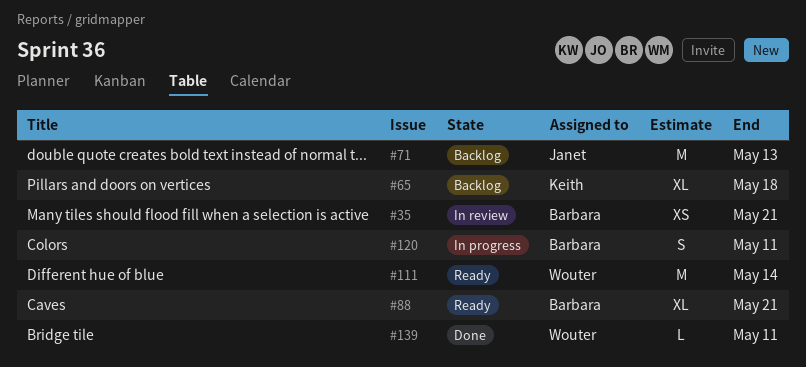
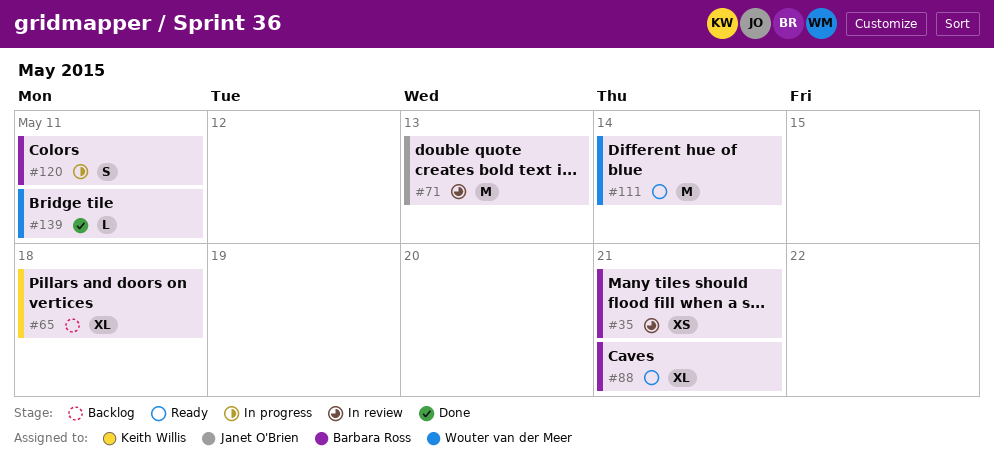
#71, status: Backlog -> In review

